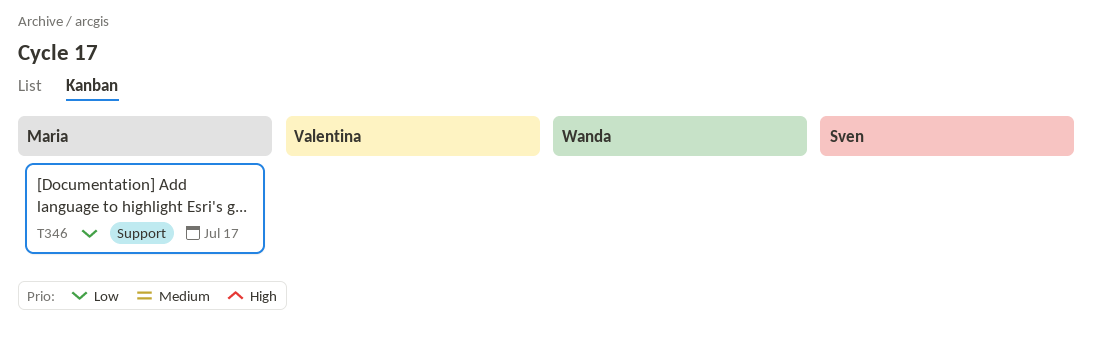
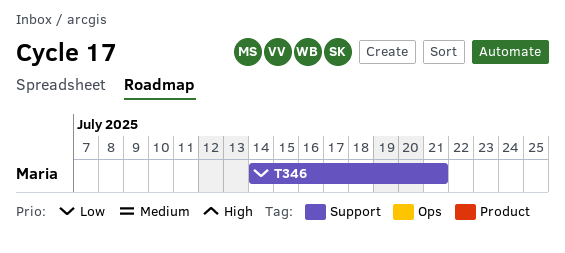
T346, due: Jul 17 -> Jul 21

